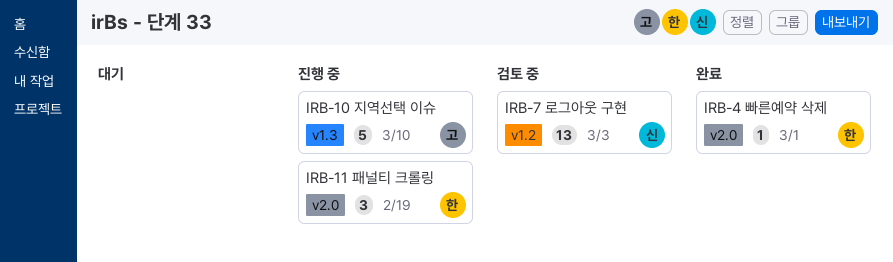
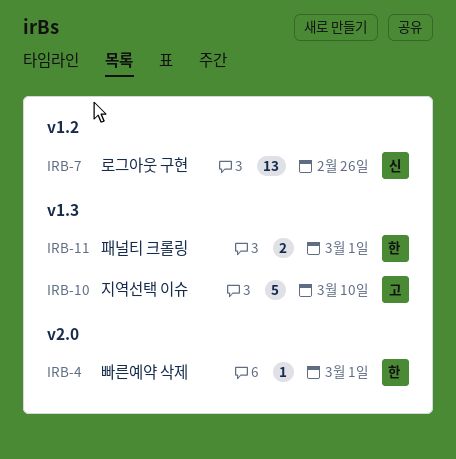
IRB-7, due: Mar 3 -> Feb 26
IRB-11, label: v2.0 -> v1.3
IRB-11, estimate: 3 -> 2
IRB-11, due: Feb 19 -> Mar 1

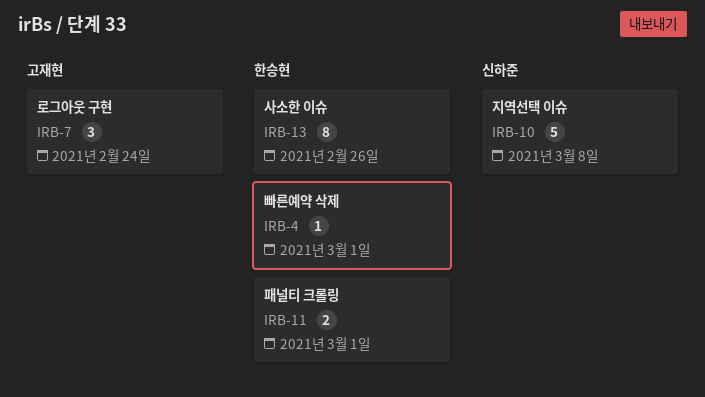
IRB-7, owner: 신하준 -> 고재현
IRB-7, estimate: 13 -> 3
IRB-7, due: Feb 26 -> Feb 24
IRB-10, owner: 고재현 -> 신하준
IRB-10, due: Mar 10 -> Mar 8
IRB-13: none -> present

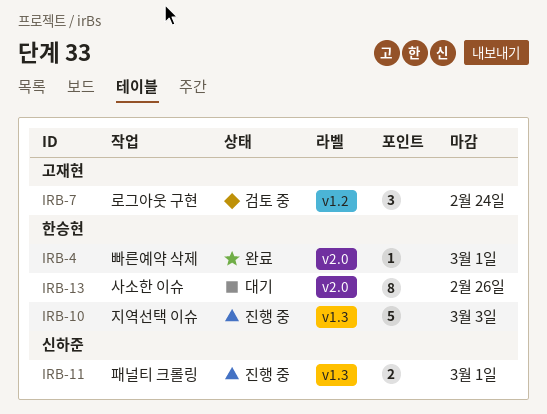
IRB-10, owner: 신하준 -> 한승현
IRB-10, due: Mar 8 -> Mar 3
IRB-11, owner: 한승현 -> 신하준

